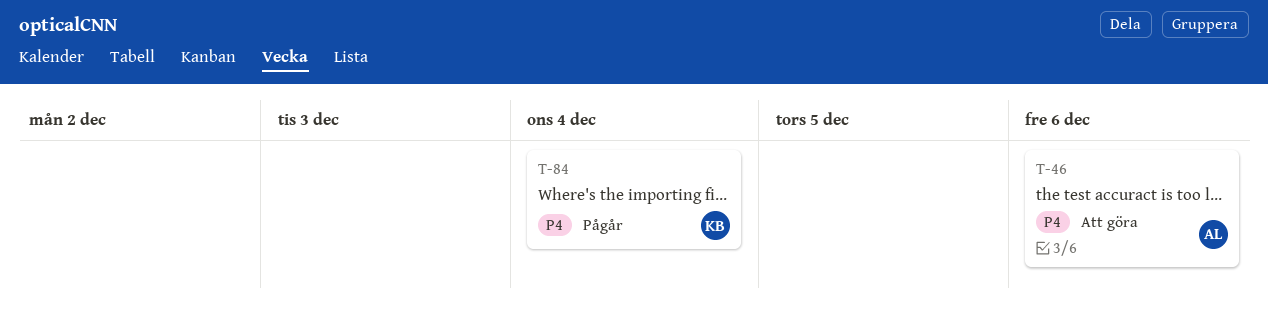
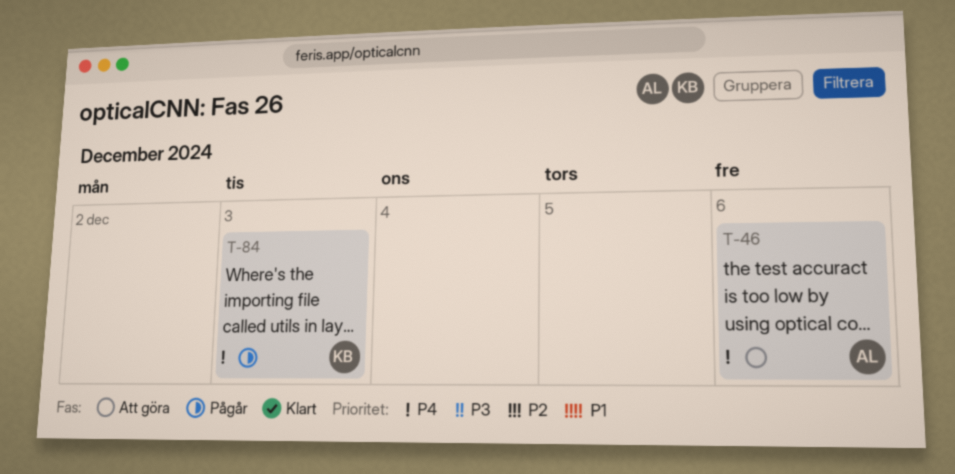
T-84, due: Dec 4 -> Dec 3

